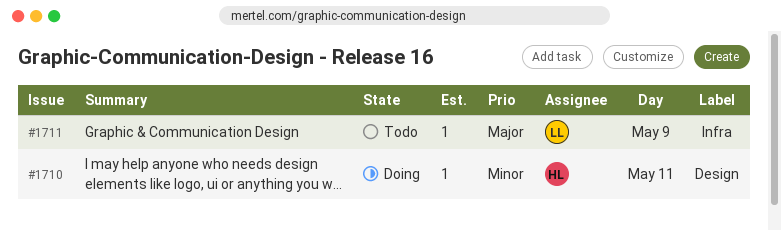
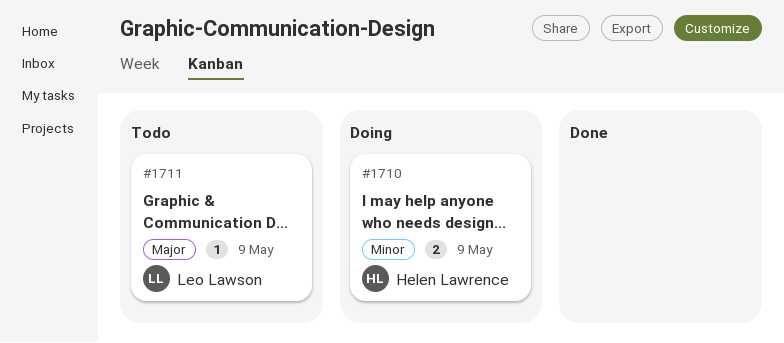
#1710, estimate: 1 -> 2
#1710, day: May 11 -> May 9

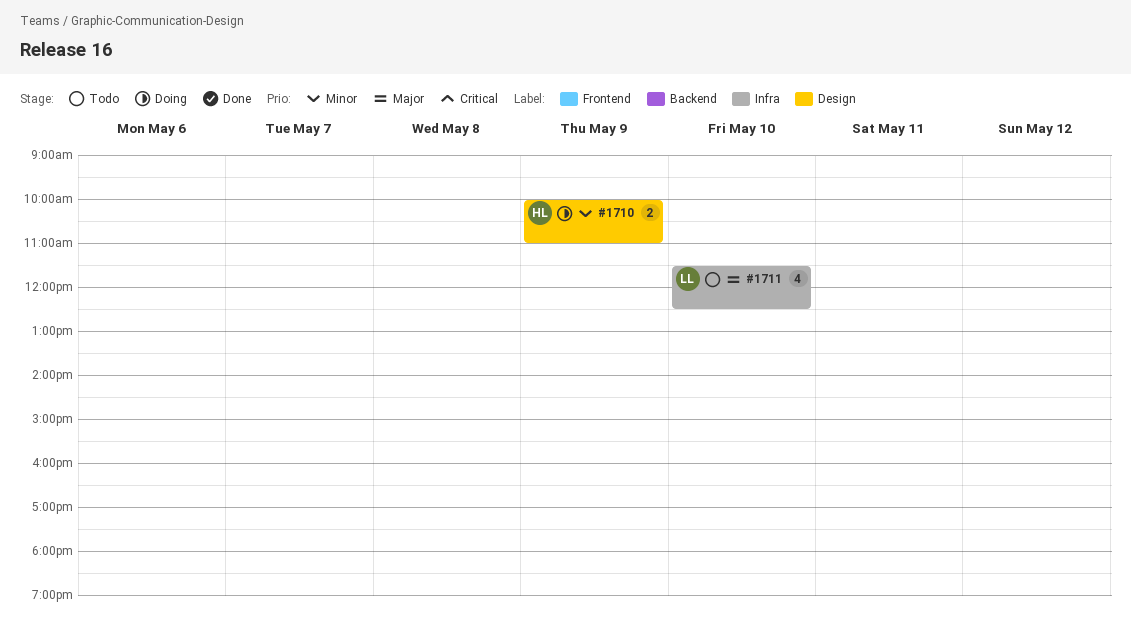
#1711, estimate: 1 -> 4
#1711, day: May 9 -> May 10

